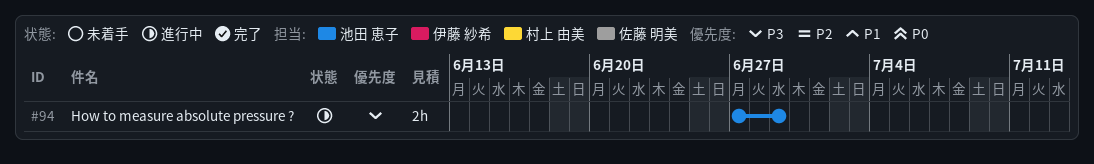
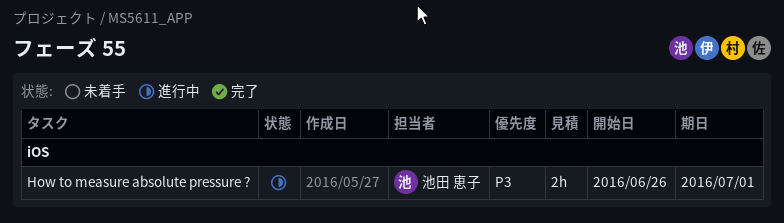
How to measure absolute pressure ?, start: Jun 27 -> Jun 26
How to measure absolute pressure ?, due: Jun 29 -> Jul 1

